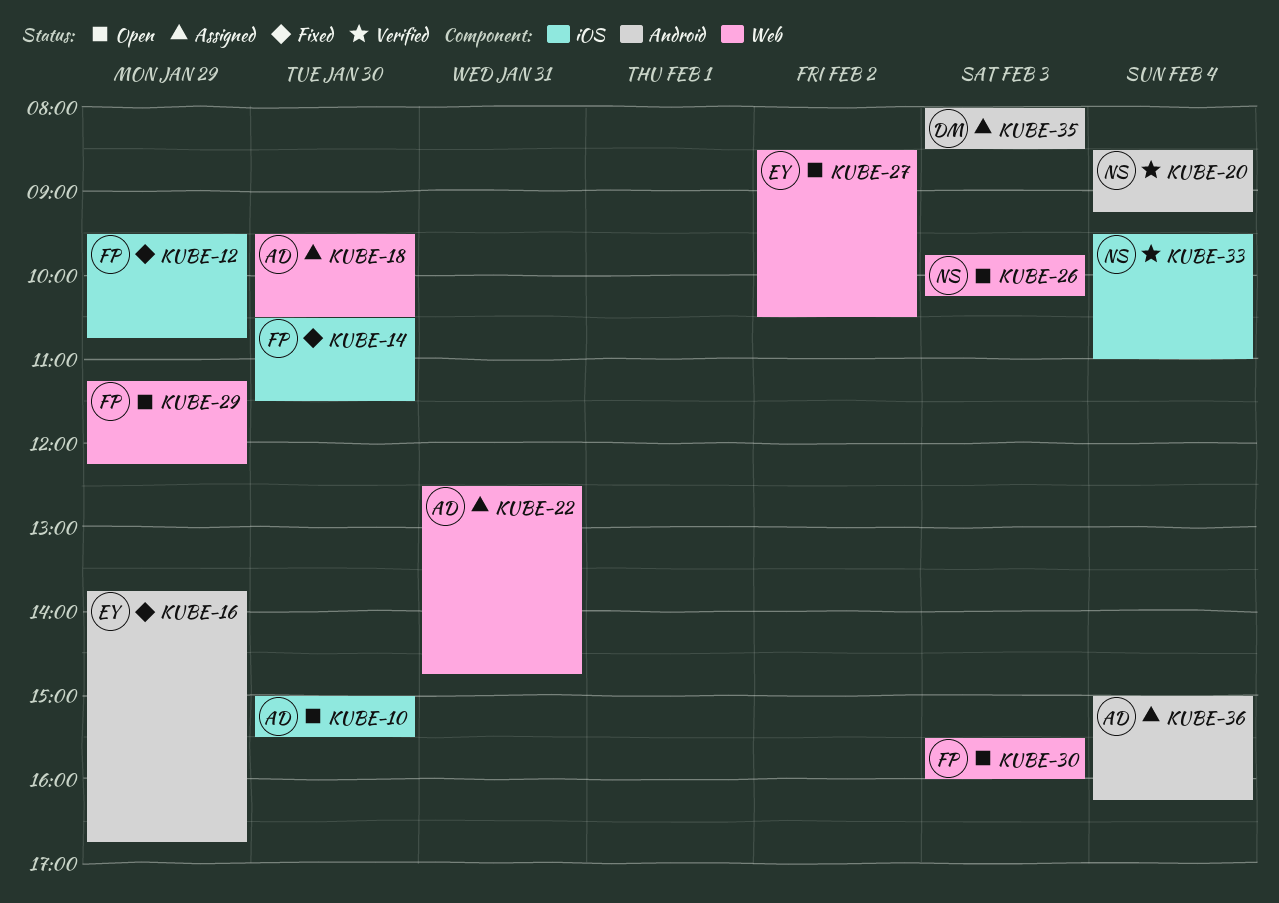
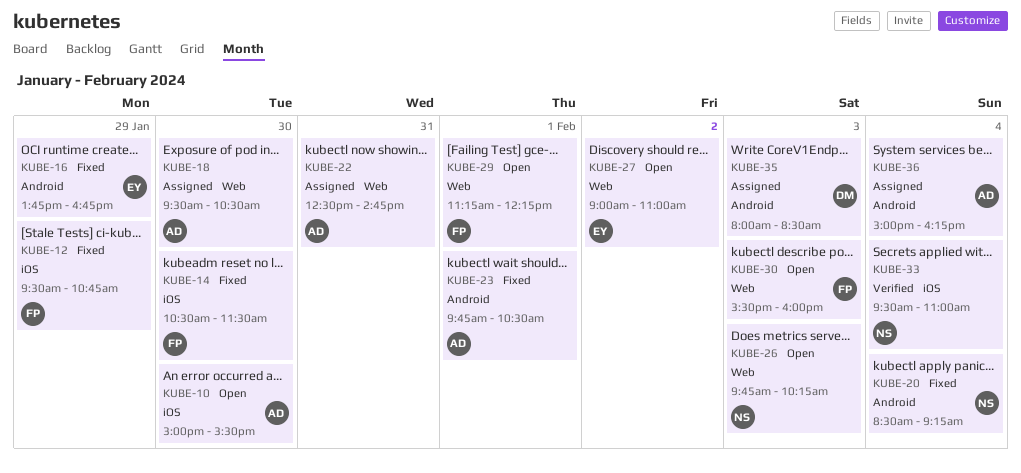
KUBE-20, status: Verified -> Fixed
KUBE-23: none -> present
KUBE-27, begins: 08:30 -> 09:00
KUBE-27, ends: 10:30 -> 11:00
KUBE-29, day: Jan 29 -> Feb 1

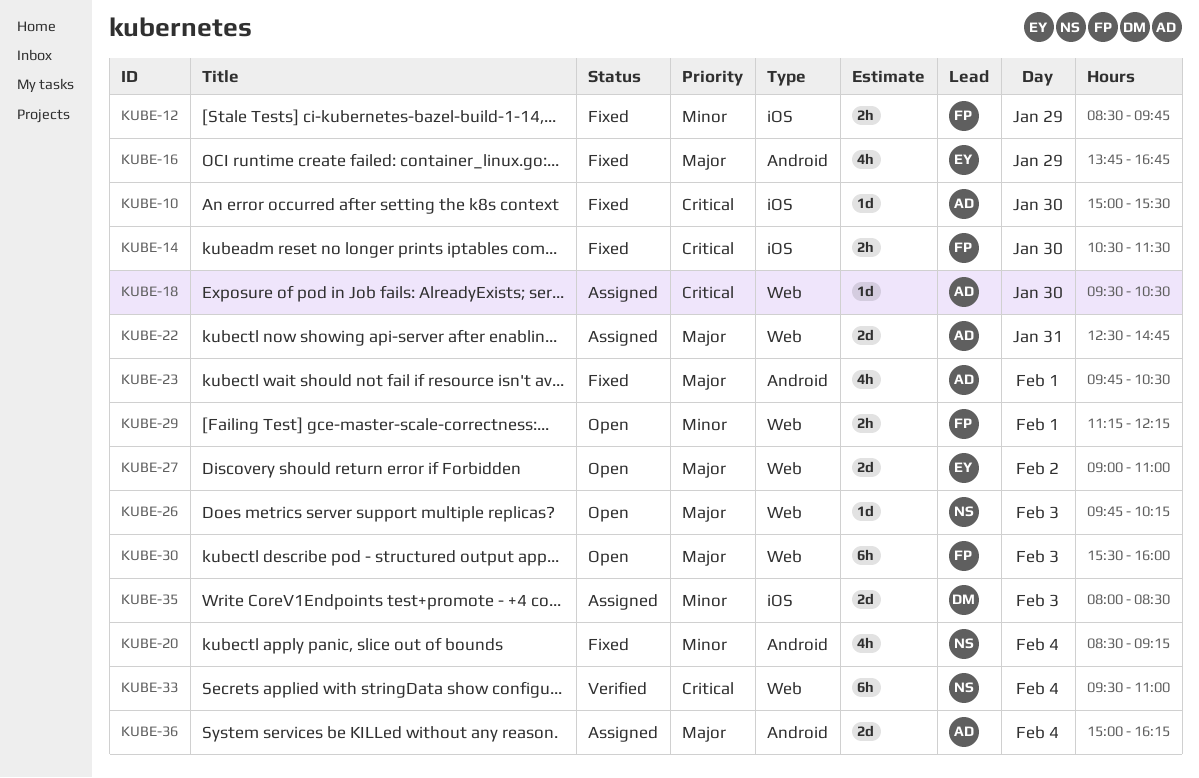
KUBE-10, status: Open -> Fixed
KUBE-12, begins: 09:30 -> 08:30
KUBE-12, ends: 10:45 -> 09:45
KUBE-33, label: iOS -> Web
KUBE-35, label: Android -> iOS

